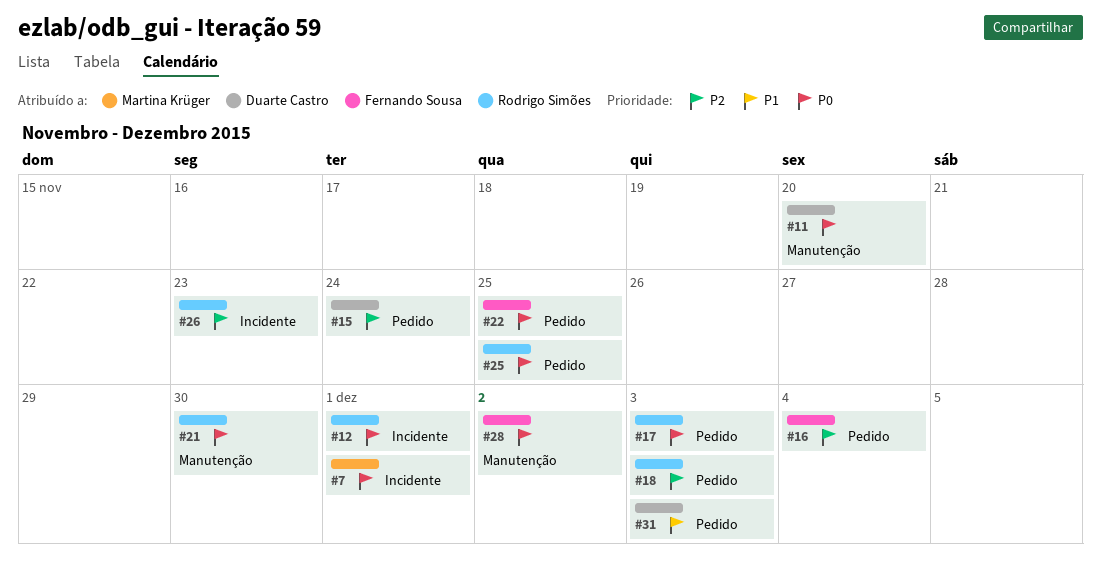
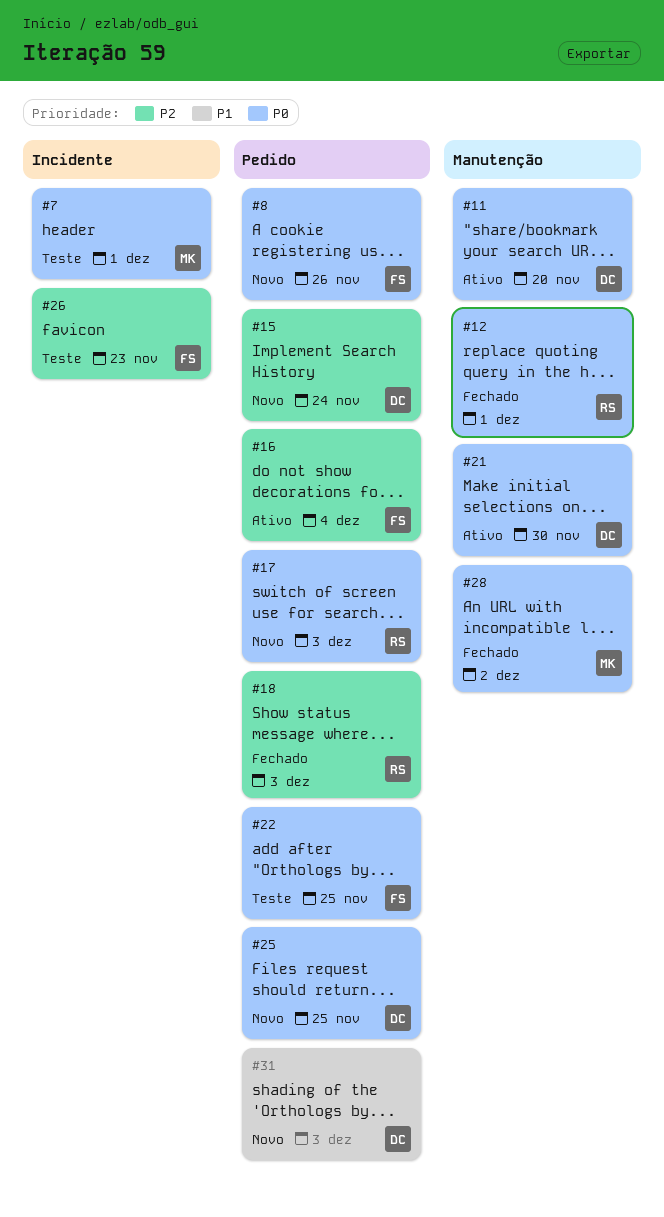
#8: none -> present
#12, label: Incidente -> Manutenção
#21, owner: Rodrigo Simões -> Duarte Castro
#25, owner: Rodrigo Simões -> Duarte Castro
#26, owner: Rodrigo Simões -> Fernando Sousa
#28, owner: Fernando Sousa -> Martina Krüger

